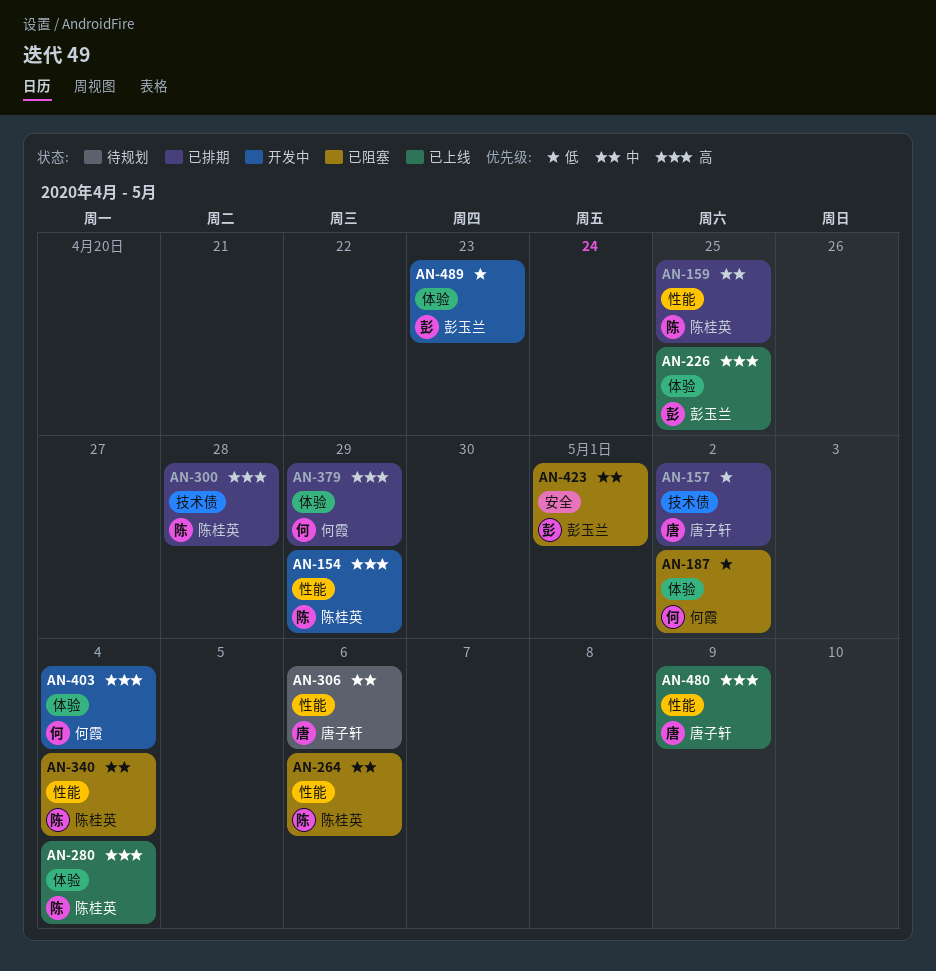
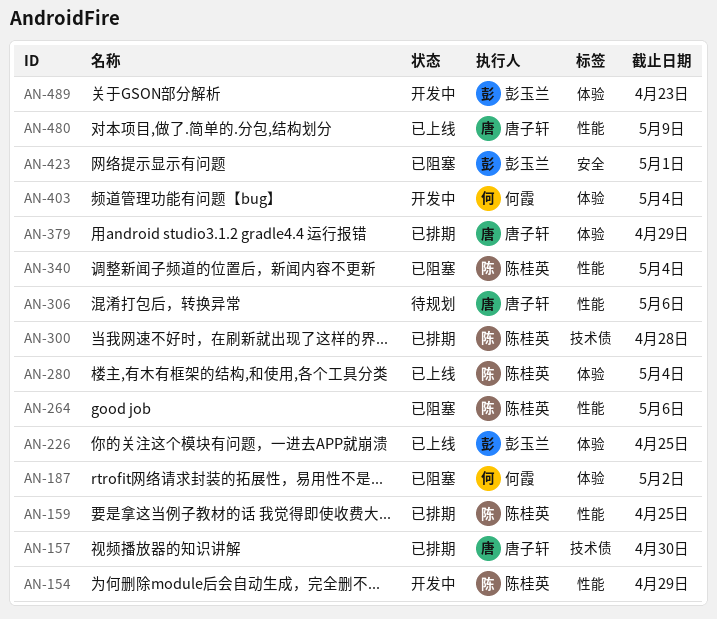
AN-157, due: May 2 -> Apr 30
AN-379, owner: 何霞 -> 唐子轩

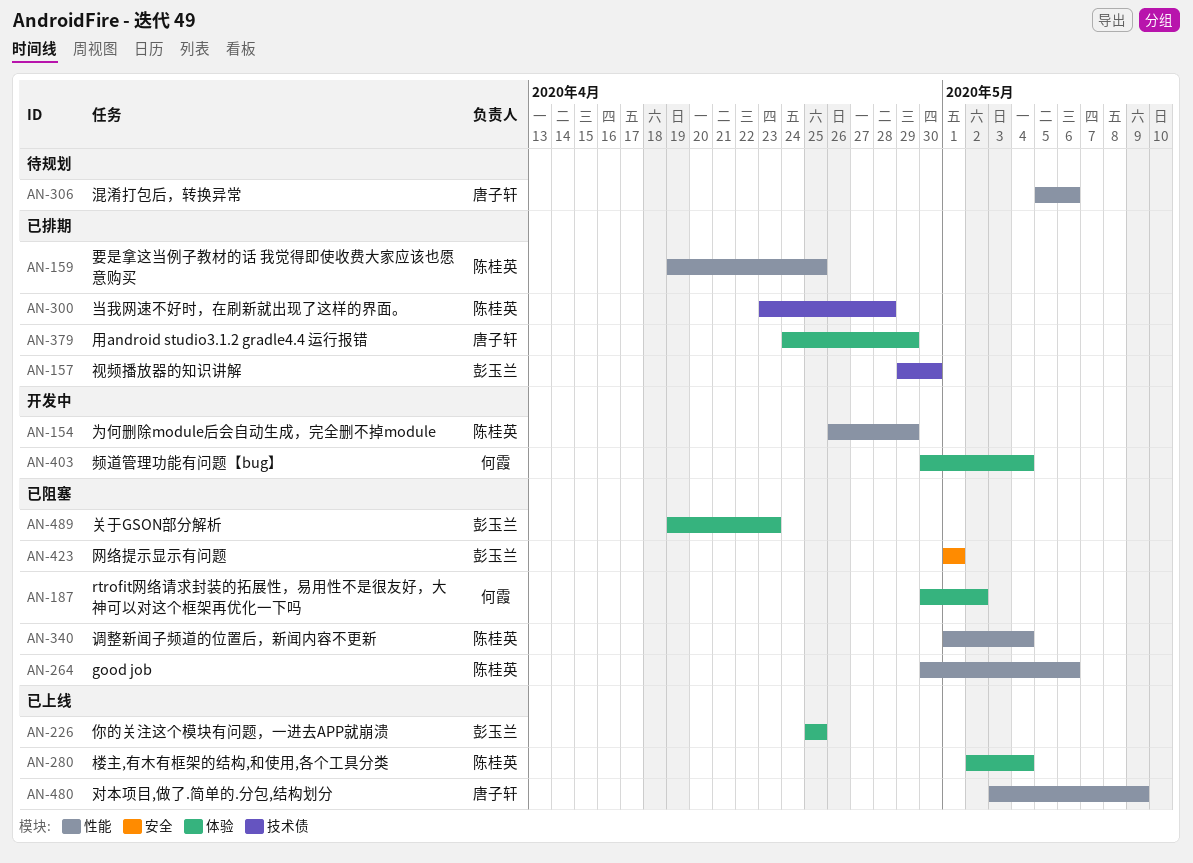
AN-157, owner: 唐子轩 -> 彭玉兰
AN-489, status: 开发中 -> 已阻塞

